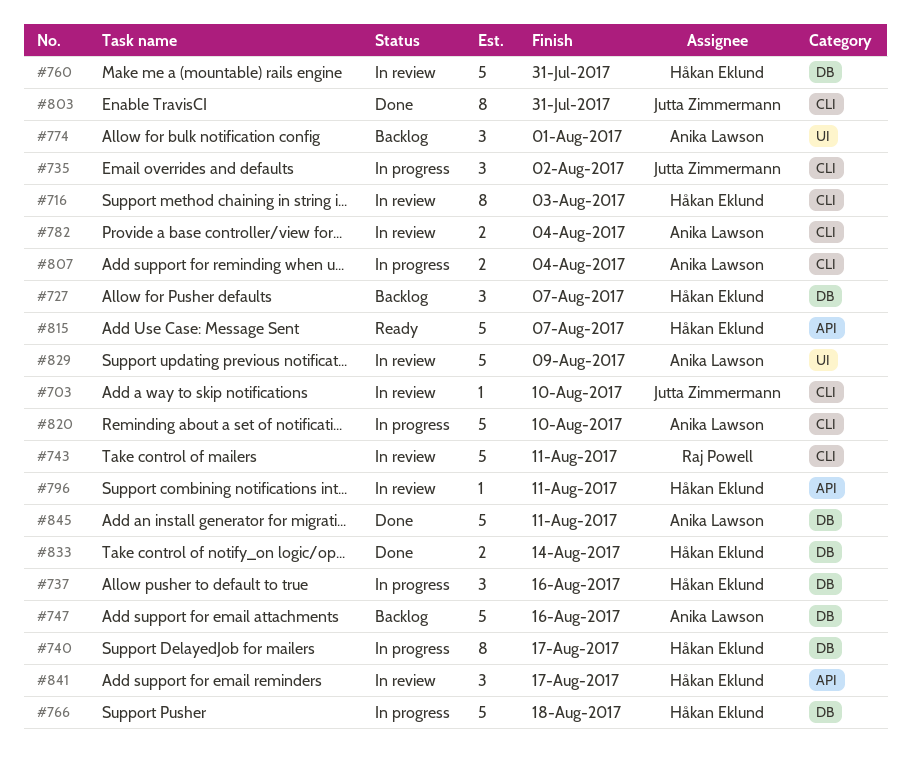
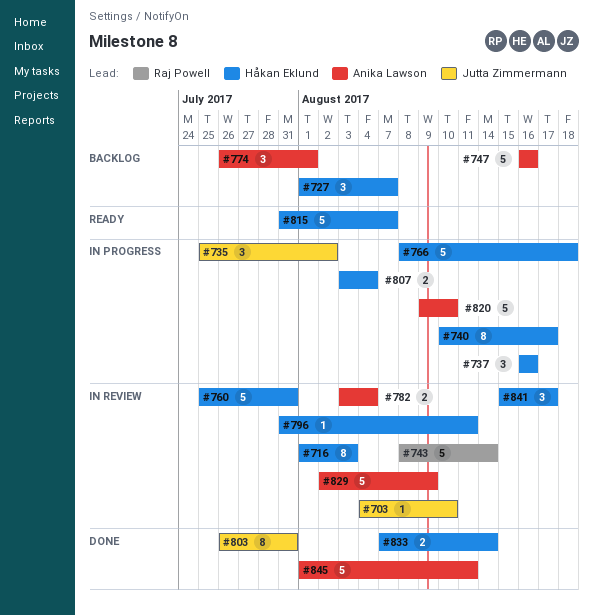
#743, due: Aug 11 -> Aug 14
#807, owner: Anika Lawson -> Håkan Eklund

